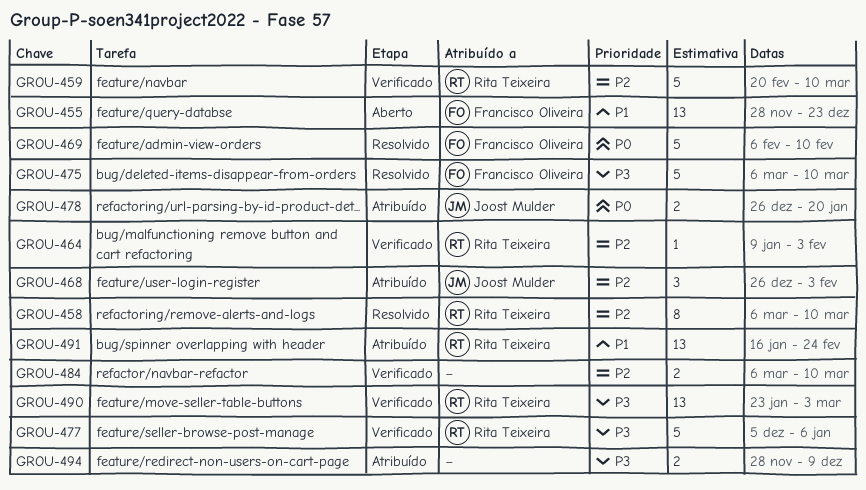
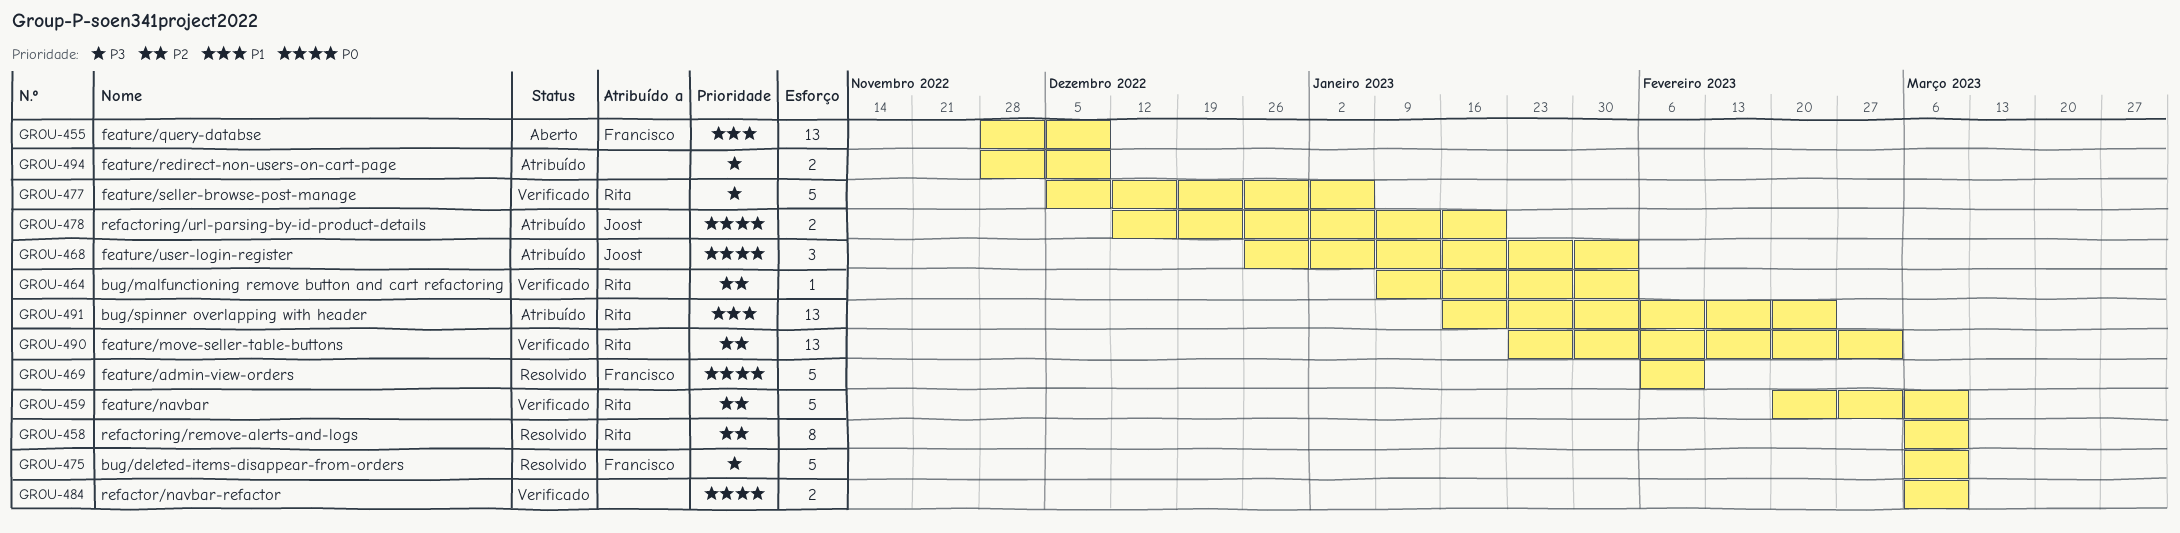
GROU-455, due: Dec 23 -> Dec 9
GROU-468, priority: P2 -> P0
GROU-478, start: Dec 26 -> Dec 12
GROU-484, priority: P2 -> P0
GROU-490, priority: P3 -> P2

